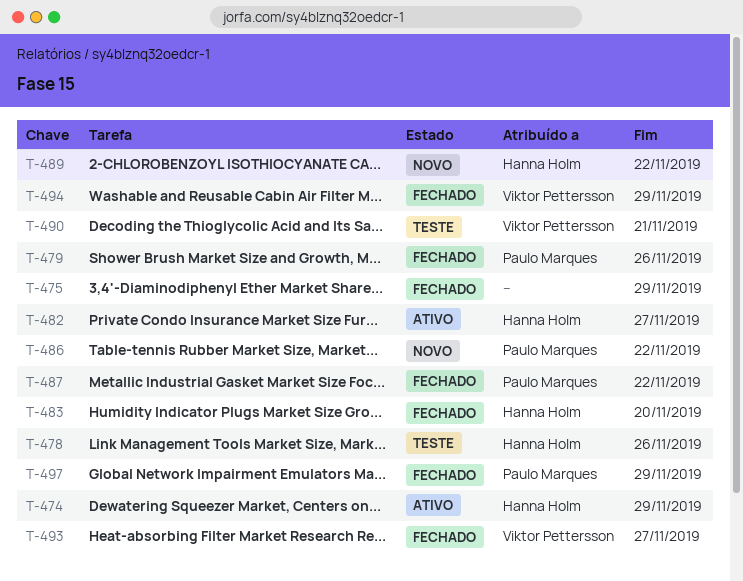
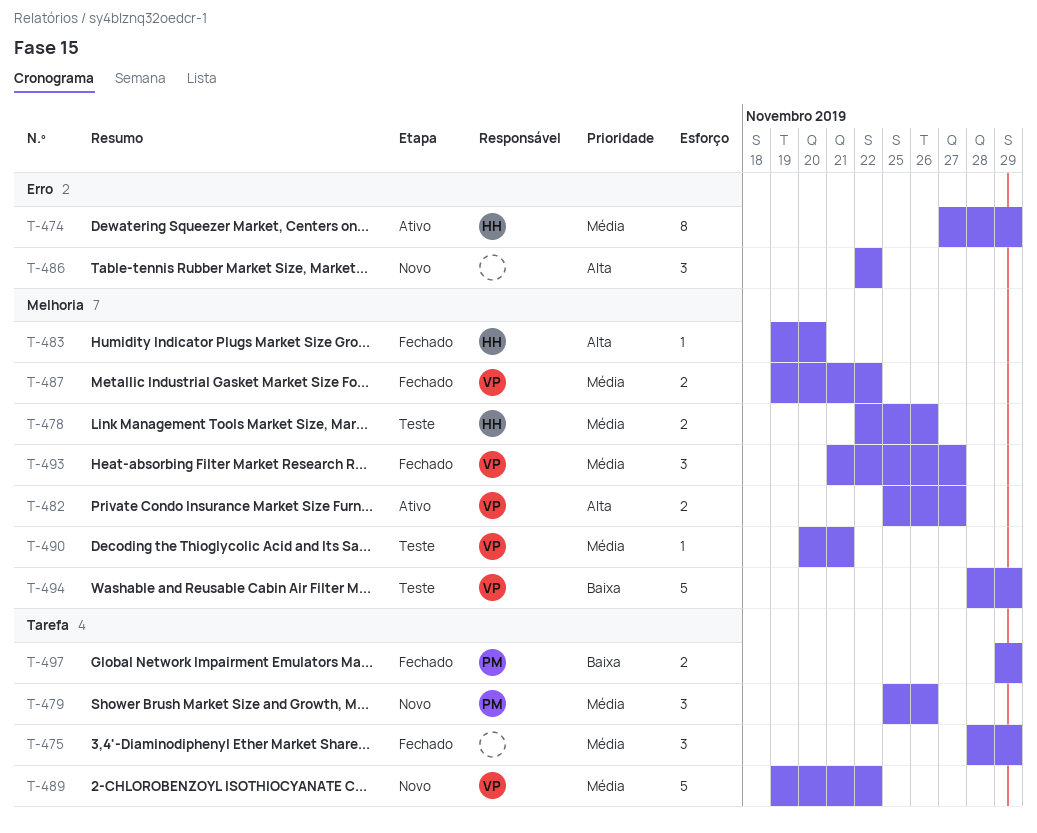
T-479, status: Fechado -> Novo
T-482, owner: Hanna Holm -> Viktor Pettersson
T-486, owner: Paulo Marques -> none
T-487, owner: Paulo Marques -> Viktor Pettersson
T-489, owner: Hanna Holm -> Viktor Pettersson
T-494, status: Fechado -> Teste

